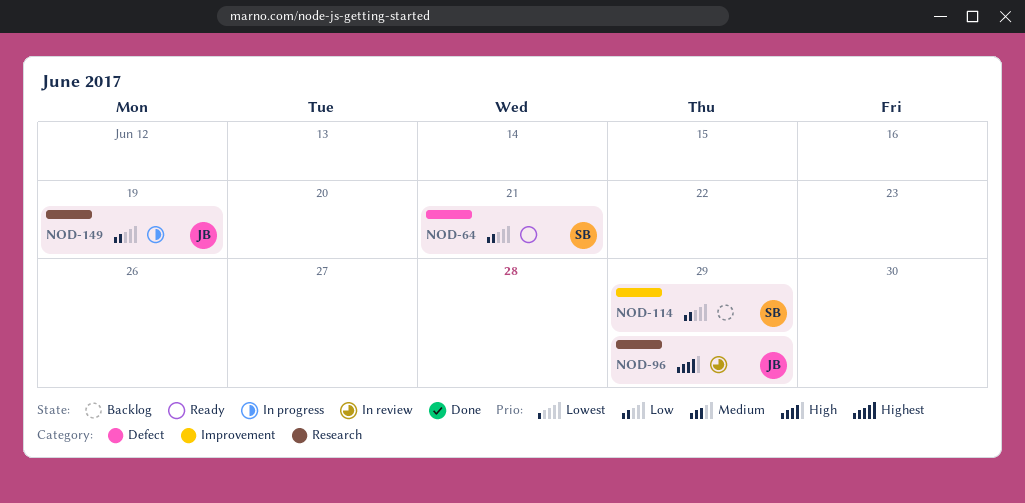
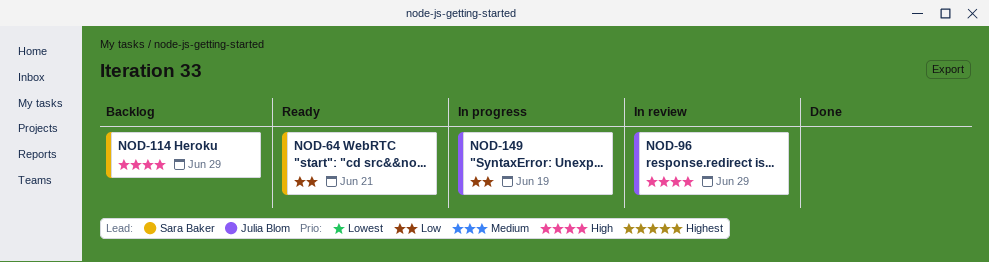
NOD-114, priority: Low -> High

